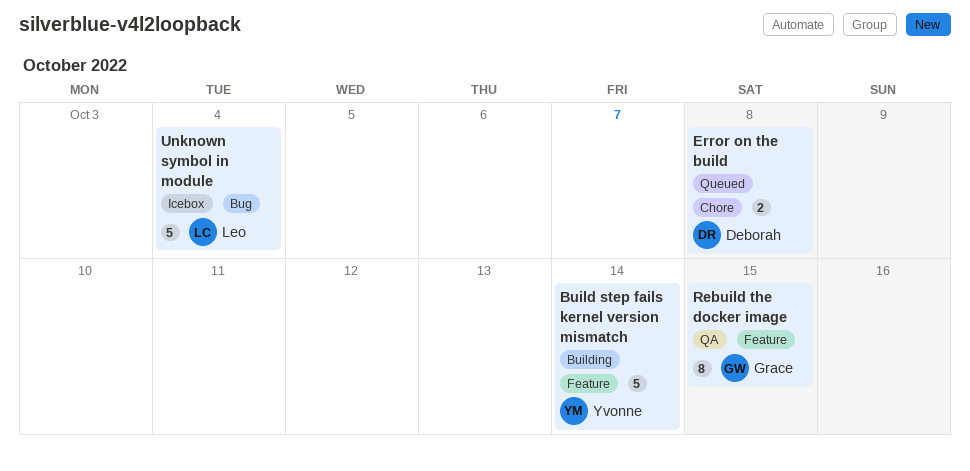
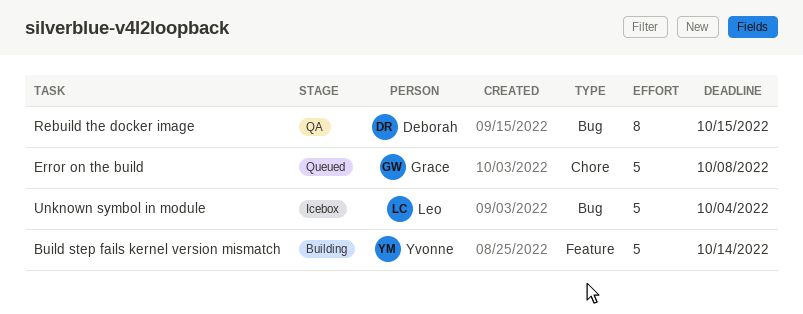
Error on the build, owner: Deborah -> Grace
Error on the build, estimate: 2 -> 5
Rebuild the docker image, owner: Grace -> Deborah
Rebuild the docker image, label: Feature -> Bug

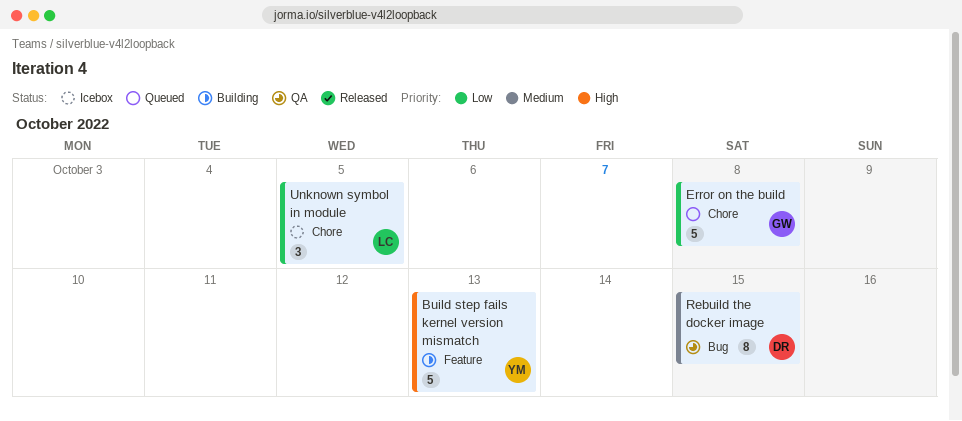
Build step fails kernel version mismatch, due: Oct 14 -> Oct 13
Unknown symbol in module, label: Bug -> Chore
Unknown symbol in module, estimate: 5 -> 3
Unknown symbol in module, due: Oct 4 -> Oct 5

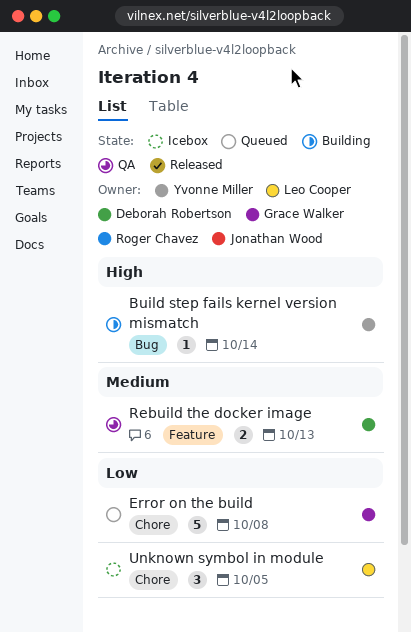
Build step fails kernel version mismatch, label: Feature -> Bug
Build step fails kernel version mismatch, estimate: 5 -> 1
Build step fails kernel version mismatch, due: Oct 13 -> Oct 14
Rebuild the docker image, label: Bug -> Feature
Rebuild the docker image, estimate: 8 -> 2
Rebuild the docker image, due: Oct 15 -> Oct 13

